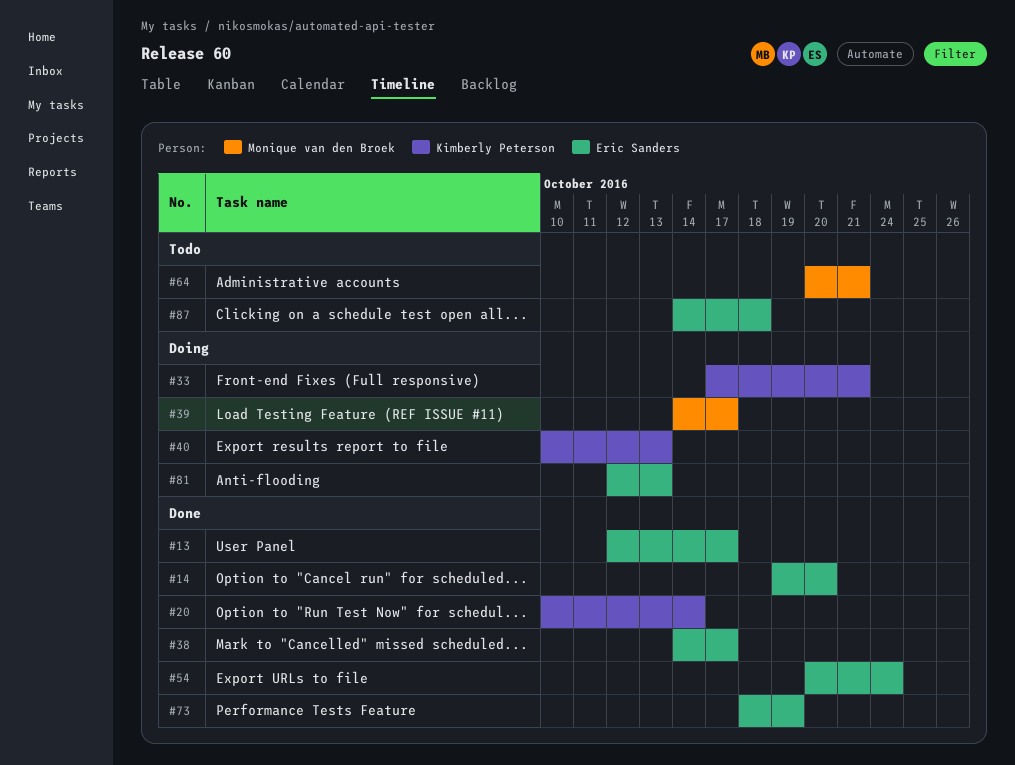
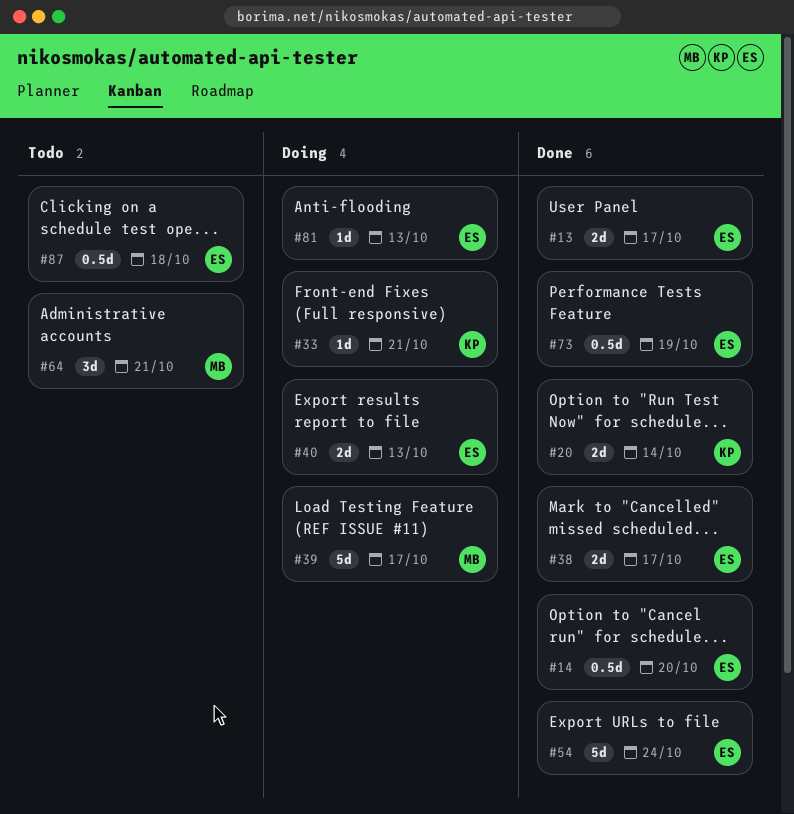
#40, owner: Kimberly Peterson -> Eric Sanders

